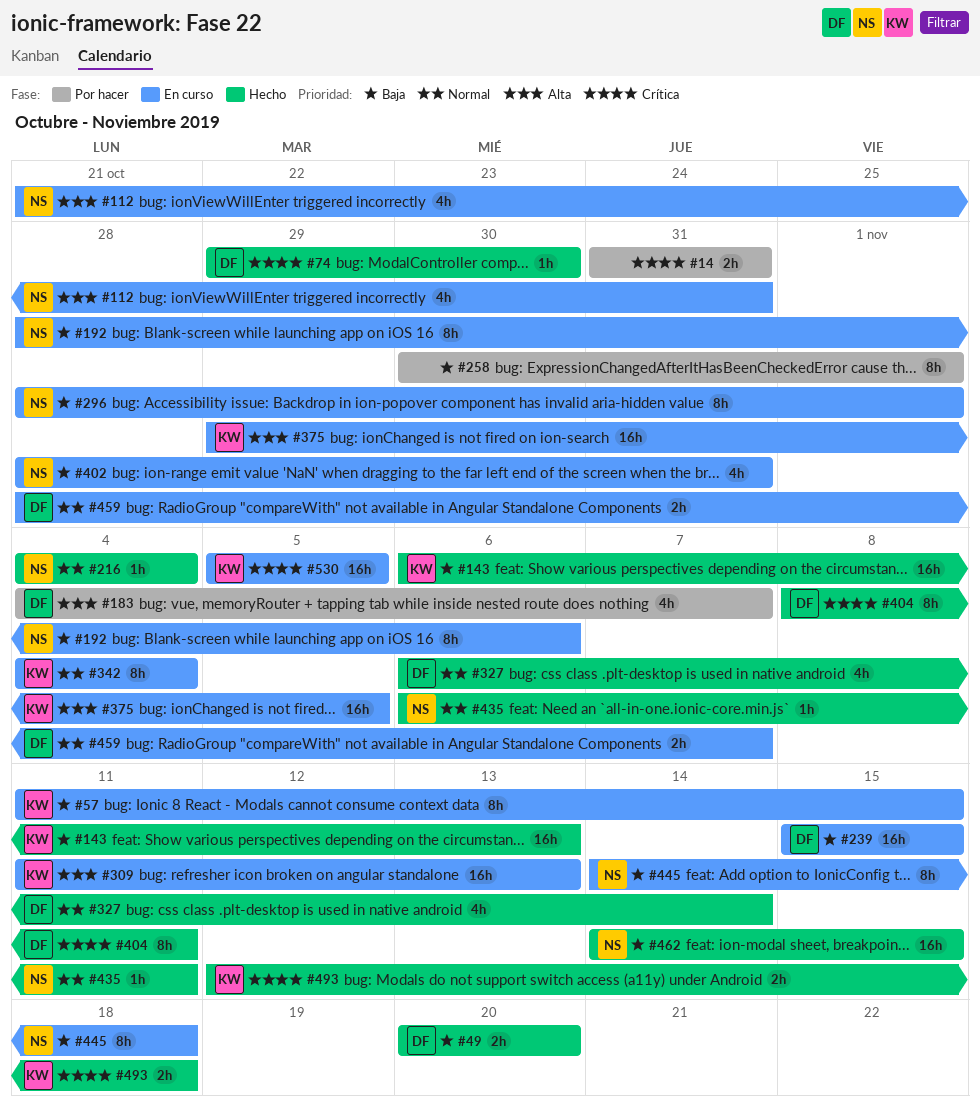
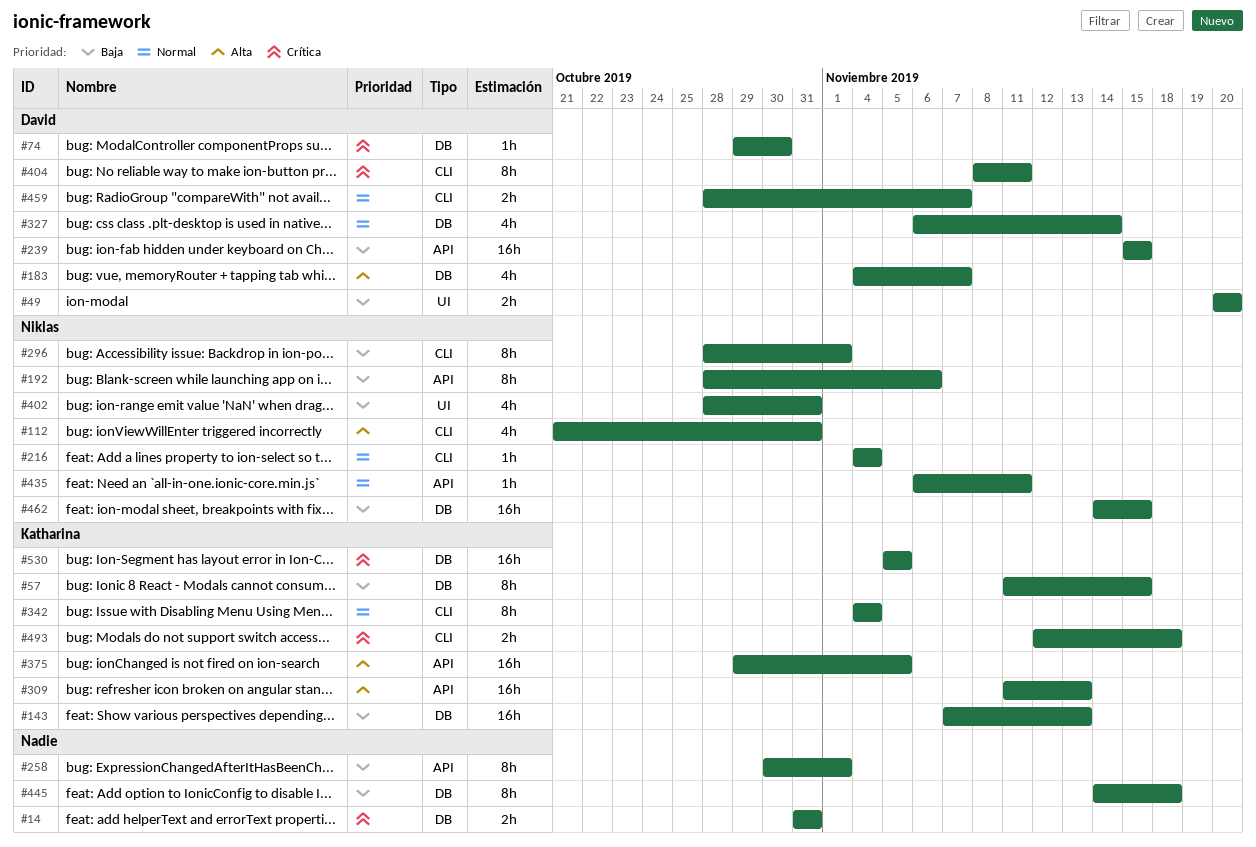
#143, start: Nov 6 -> Nov 7
#445, owner: Niklas -> none

